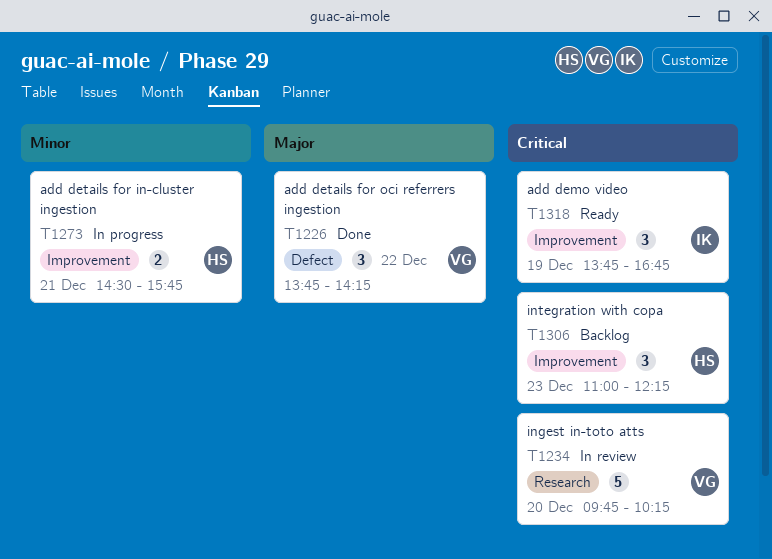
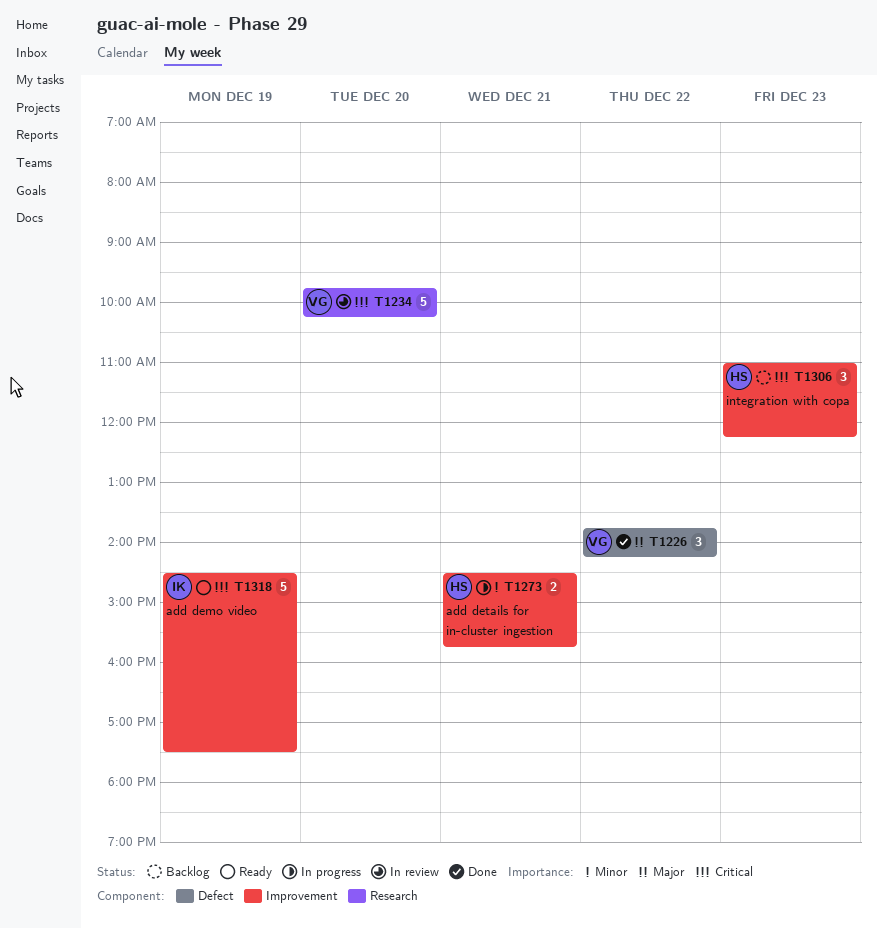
T1318, estimate: 3 -> 5
T1318, begins: 13:45 -> 14:30
T1318, ends: 16:45 -> 17:30

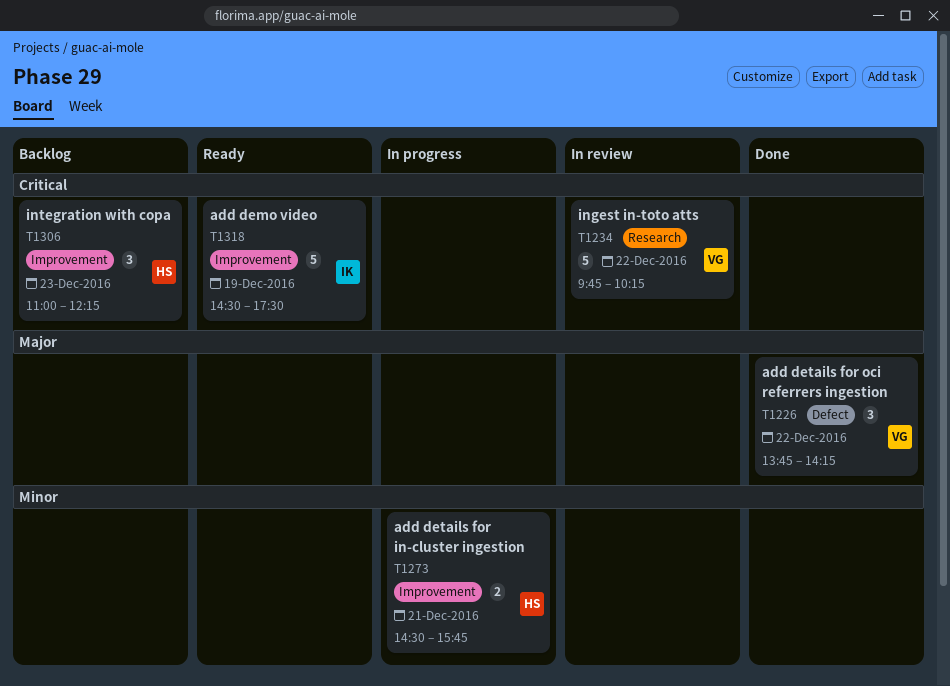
T1234, day: Dec 20 -> Dec 22

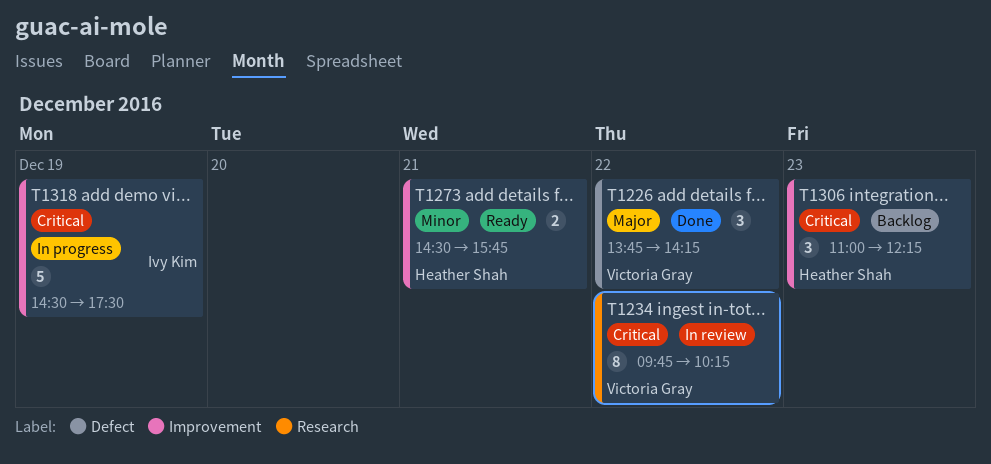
T1234, estimate: 5 -> 8
T1273, status: In progress -> Ready
T1318, status: Ready -> In progress

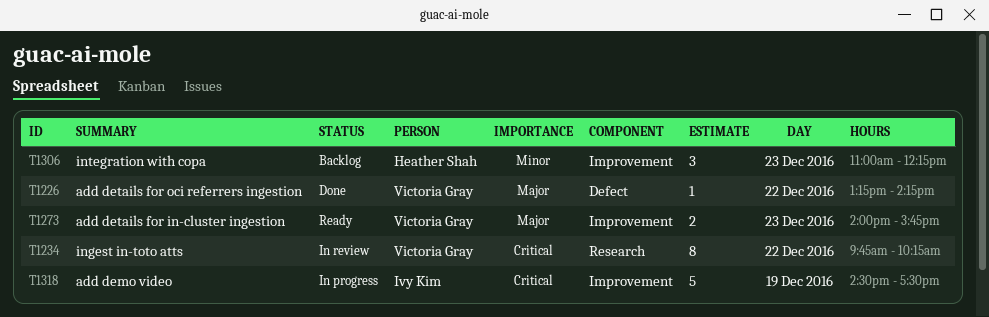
T1226, estimate: 3 -> 1
T1226, begins: 13:45 -> 13:15
T1273, owner: Heather Shah -> Victoria Gray
T1273, priority: Minor -> Major
T1273, day: Dec 21 -> Dec 23
T1273, begins: 14:30 -> 14:00
T1306, priority: Critical -> Minor

